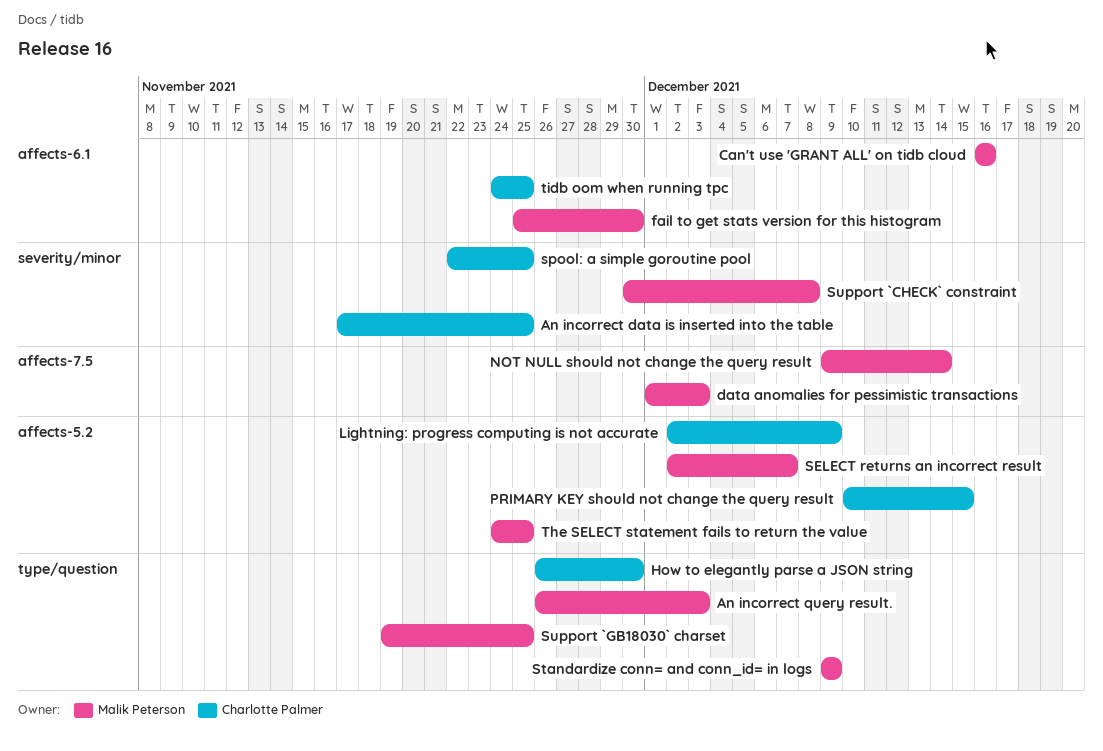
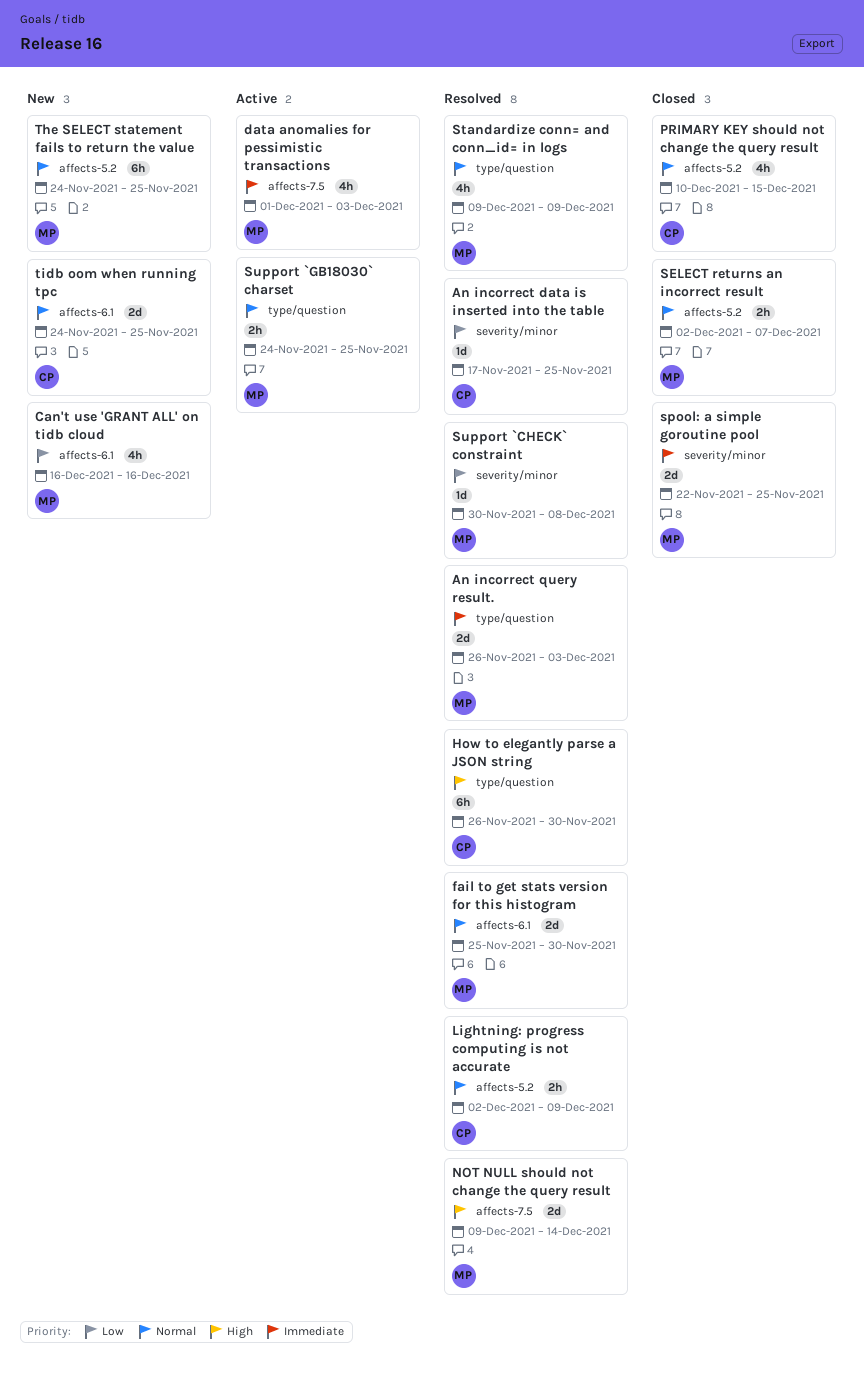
spool: a simple goroutine pool, owner: Charlotte Palmer -> Malik Peterson
Support `GB18030` charset, start: Nov 19 -> Nov 24

